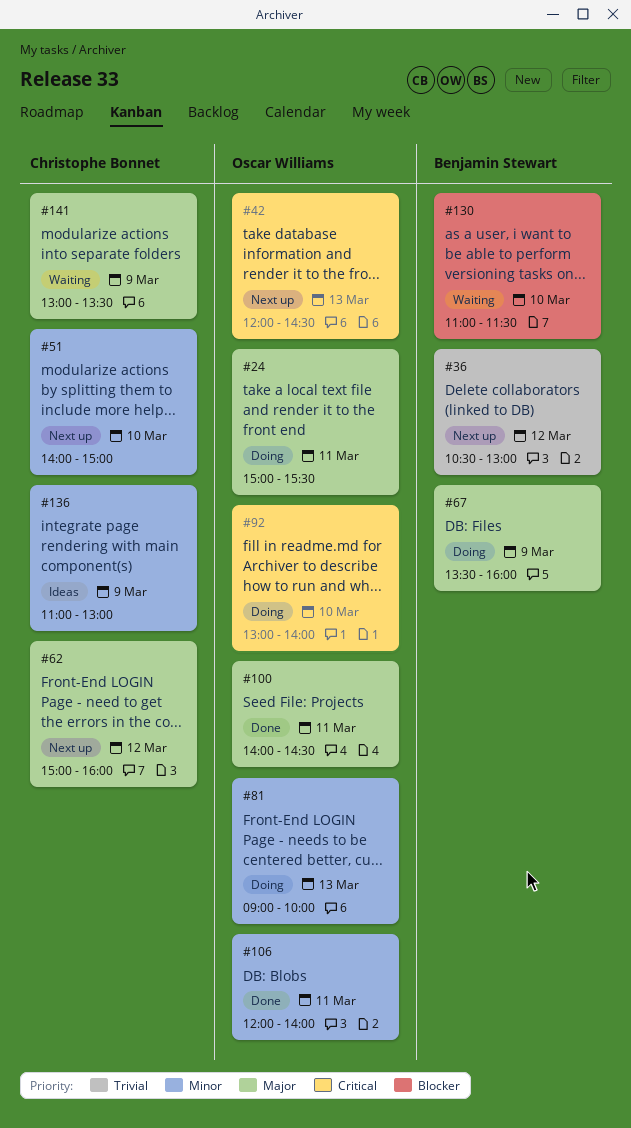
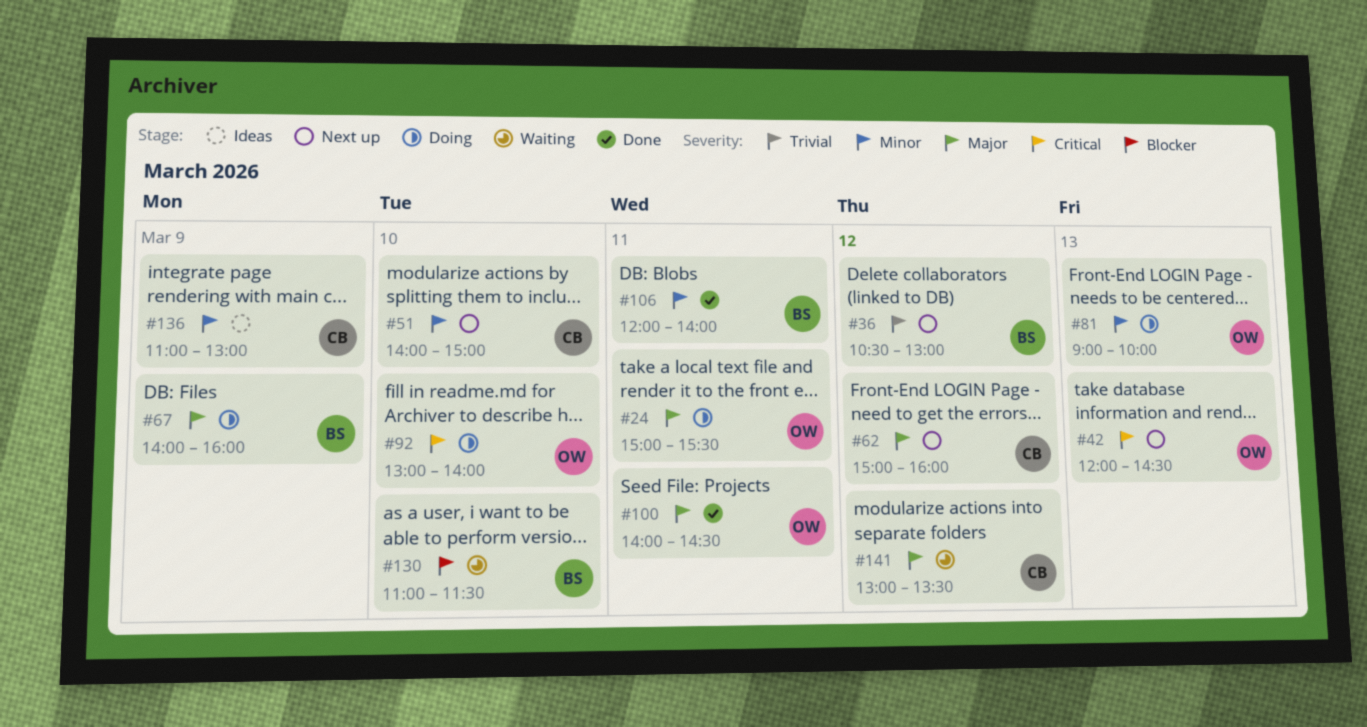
#67, begins: 13:30 -> 14:00
#106, owner: Oscar Williams -> Benjamin Stewart
#141, day: Mar 9 -> Mar 12

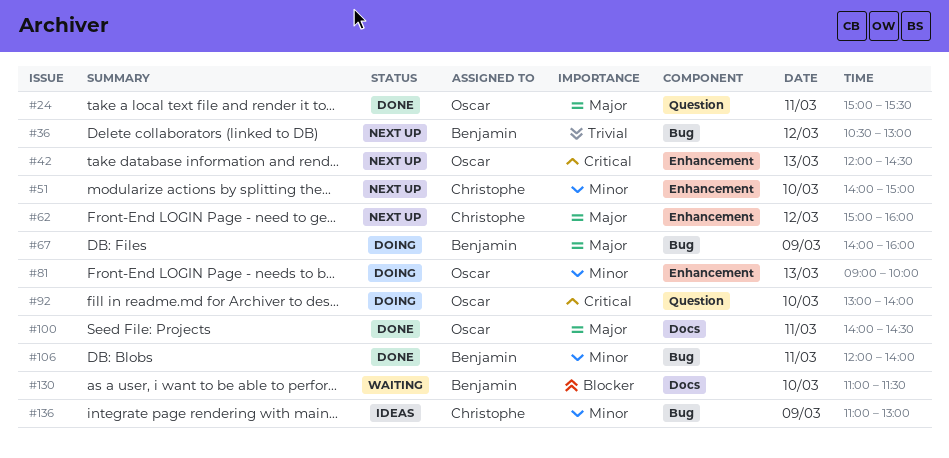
#24, status: Doing -> Done
#141: present -> none

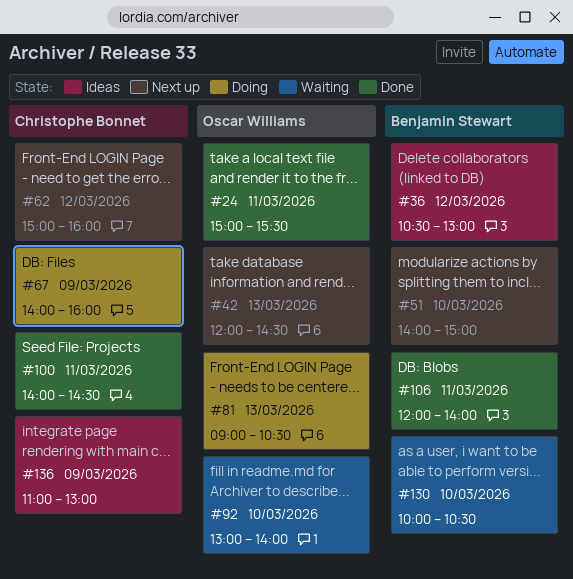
#36, status: Next up -> Ideas
#51, owner: Christophe Bonnet -> Benjamin Stewart
#67, owner: Benjamin Stewart -> Christophe Bonnet
#81, ends: 10:00 -> 10:30
#92, status: Doing -> Waiting
#100, owner: Oscar Williams -> Christophe Bonnet
#130, begins: 11:00 -> 10:00
#130, ends: 11:30 -> 10:30

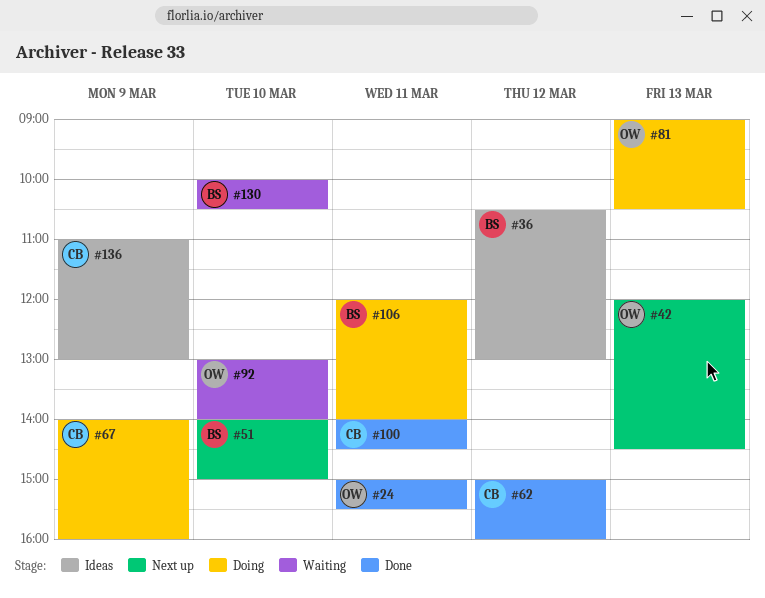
#62, status: Next up -> Done
#106, status: Done -> Doing

